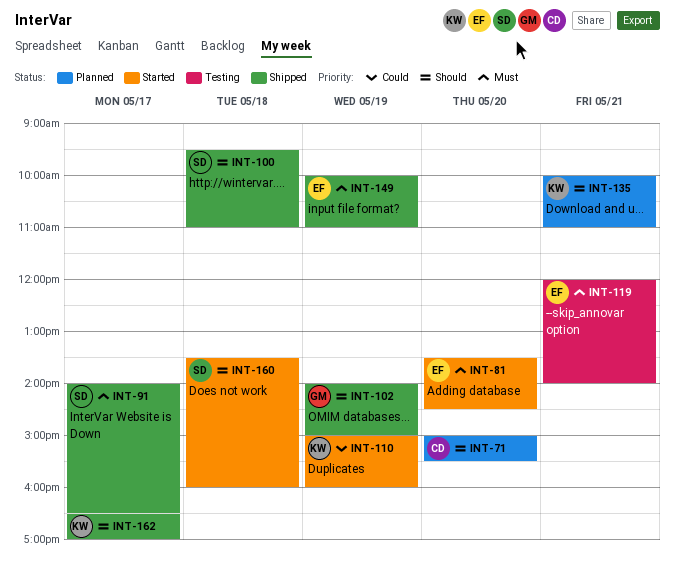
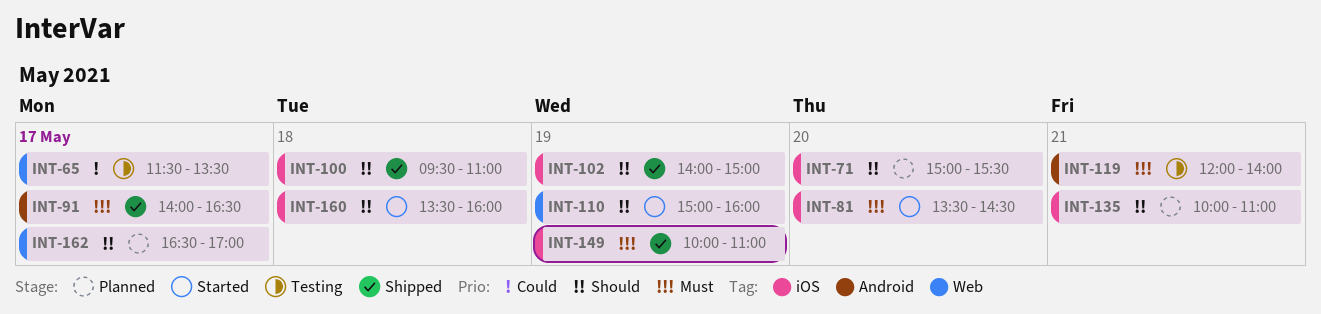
INT-65: none -> present
INT-110, priority: Could -> Should
INT-162, status: Shipped -> Planned

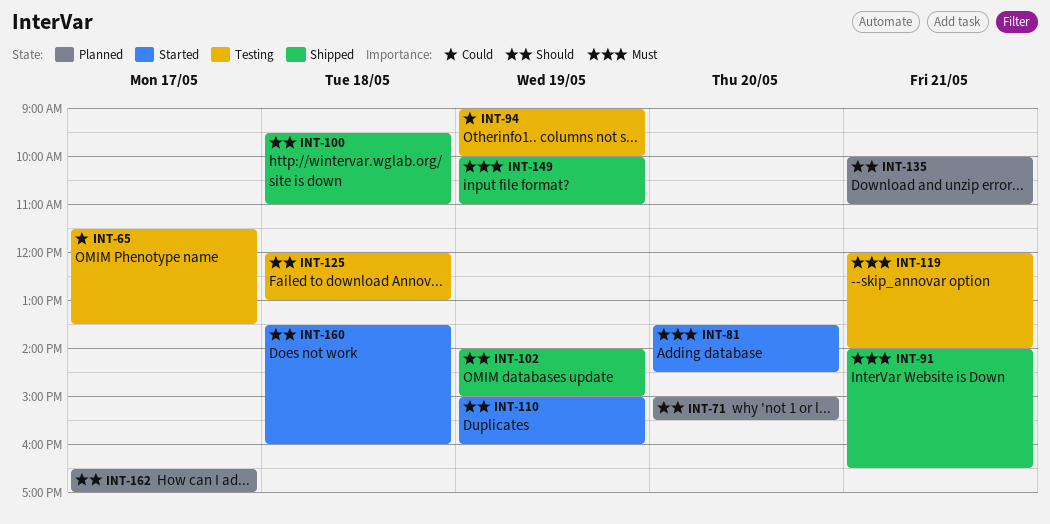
INT-91, day: May 17 -> May 21
INT-94: none -> present
INT-125: none -> present

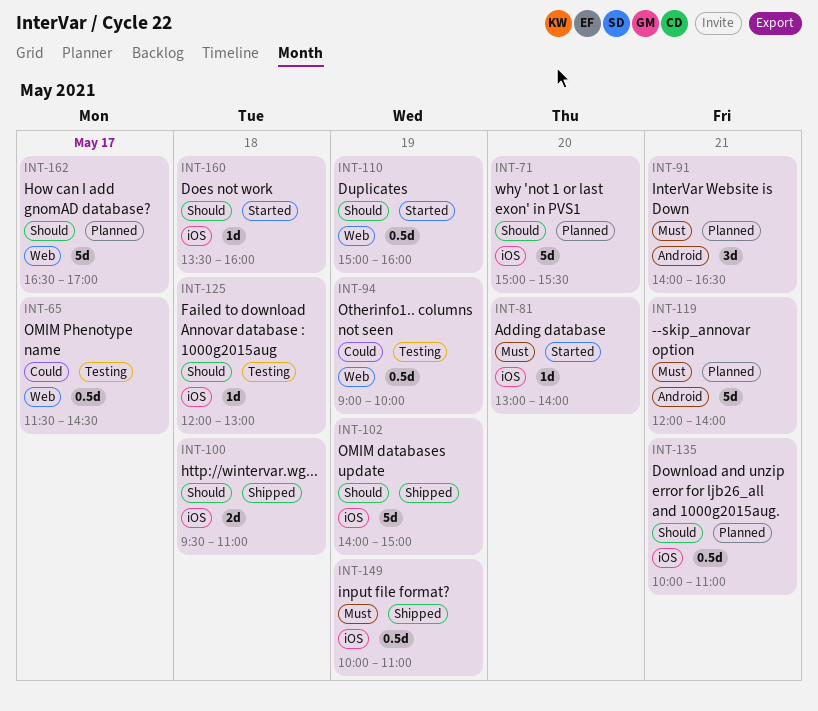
INT-65, ends: 13:30 -> 14:30
INT-81, begins: 13:30 -> 13:00
INT-81, ends: 14:30 -> 14:00
INT-91, status: Shipped -> Planned
INT-119, status: Testing -> Planned

